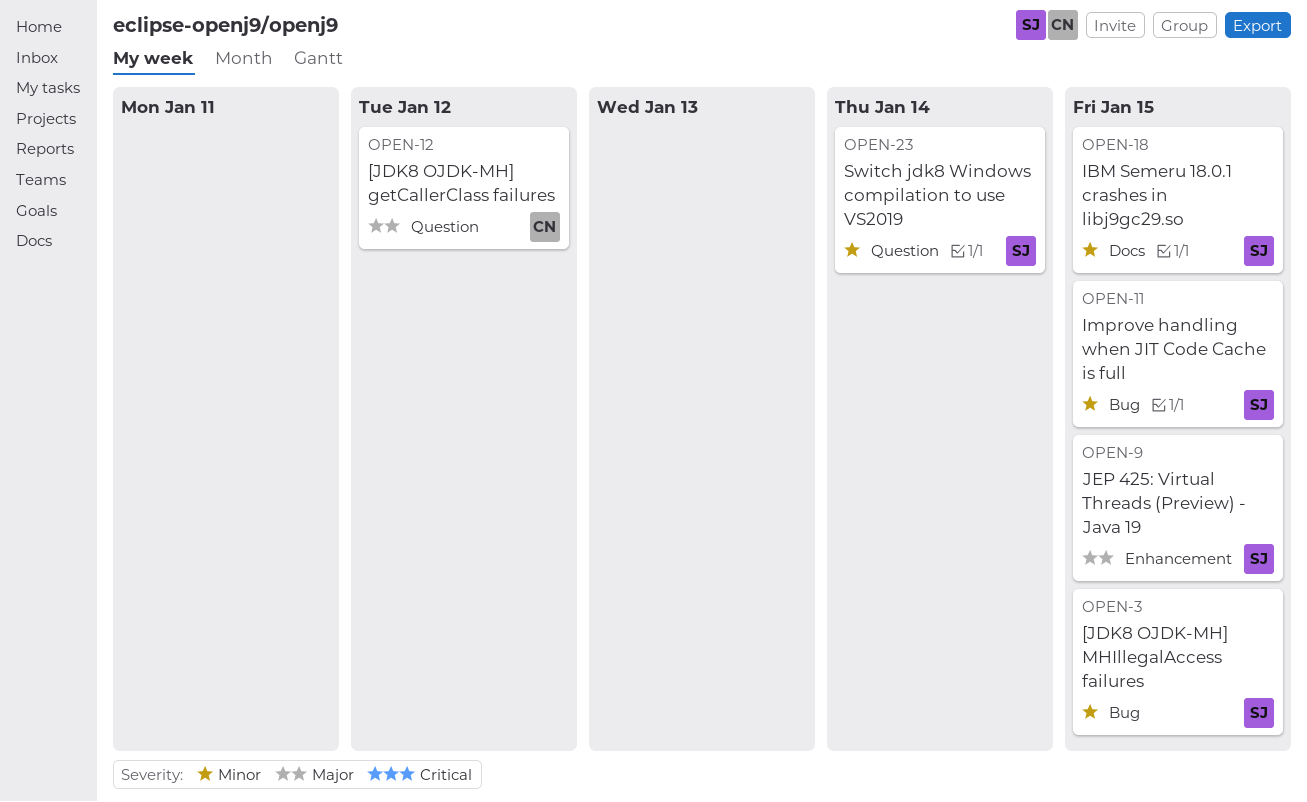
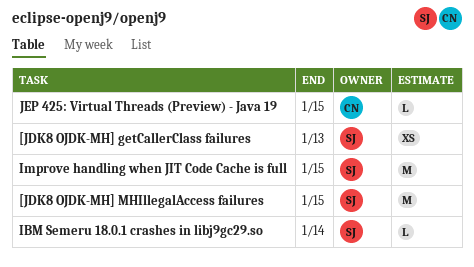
[JDK8 OJDK-MH] getCallerClass failures, owner: CN -> SJ
[JDK8 OJDK-MH] getCallerClass failures, due: Jan 12 -> Jan 13
IBM Semeru 18.0.1 crashes in libj9gc29.so, due: Jan 15 -> Jan 14
JEP 425: Virtual Threads (Preview) - Java 19, owner: SJ -> CN
Switch jdk8 Windows compilation to use VS2019: present -> none

